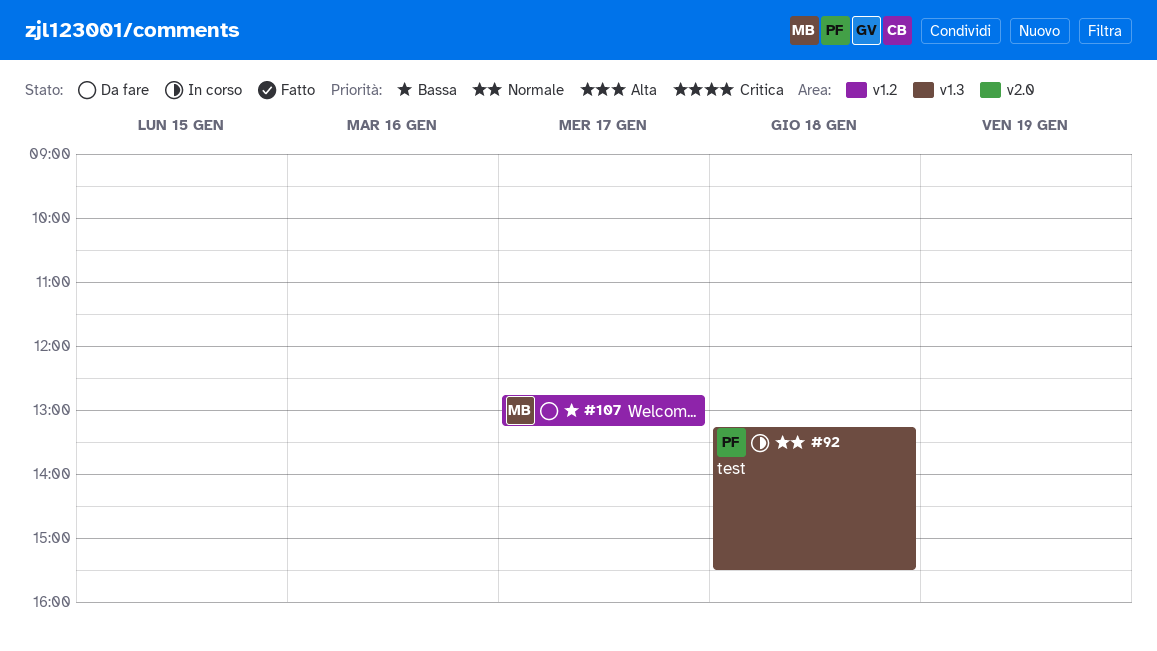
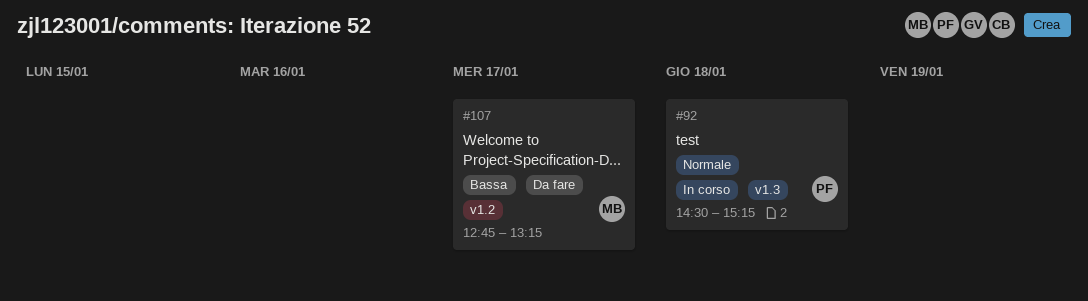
#92, begins: 13:15 -> 14:30
#92, ends: 15:30 -> 15:15

